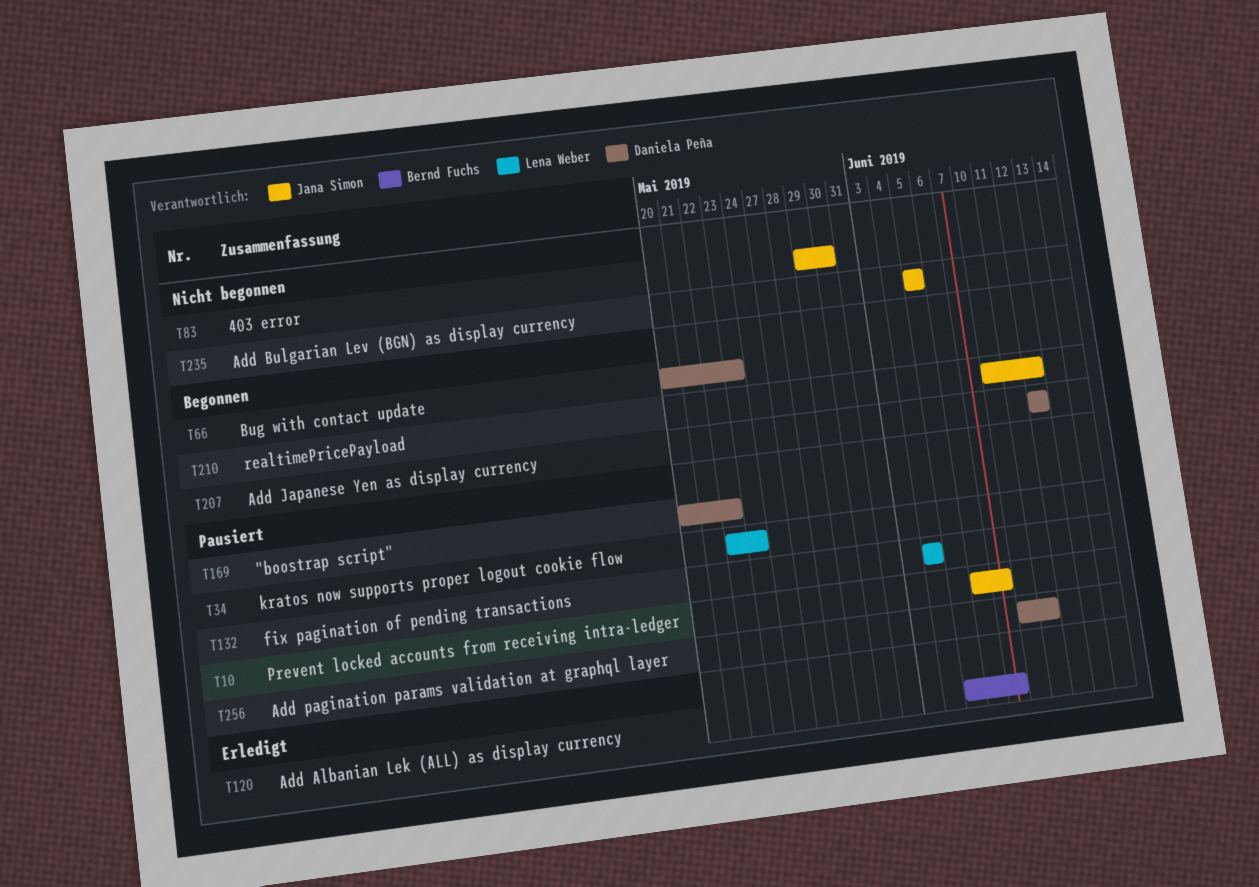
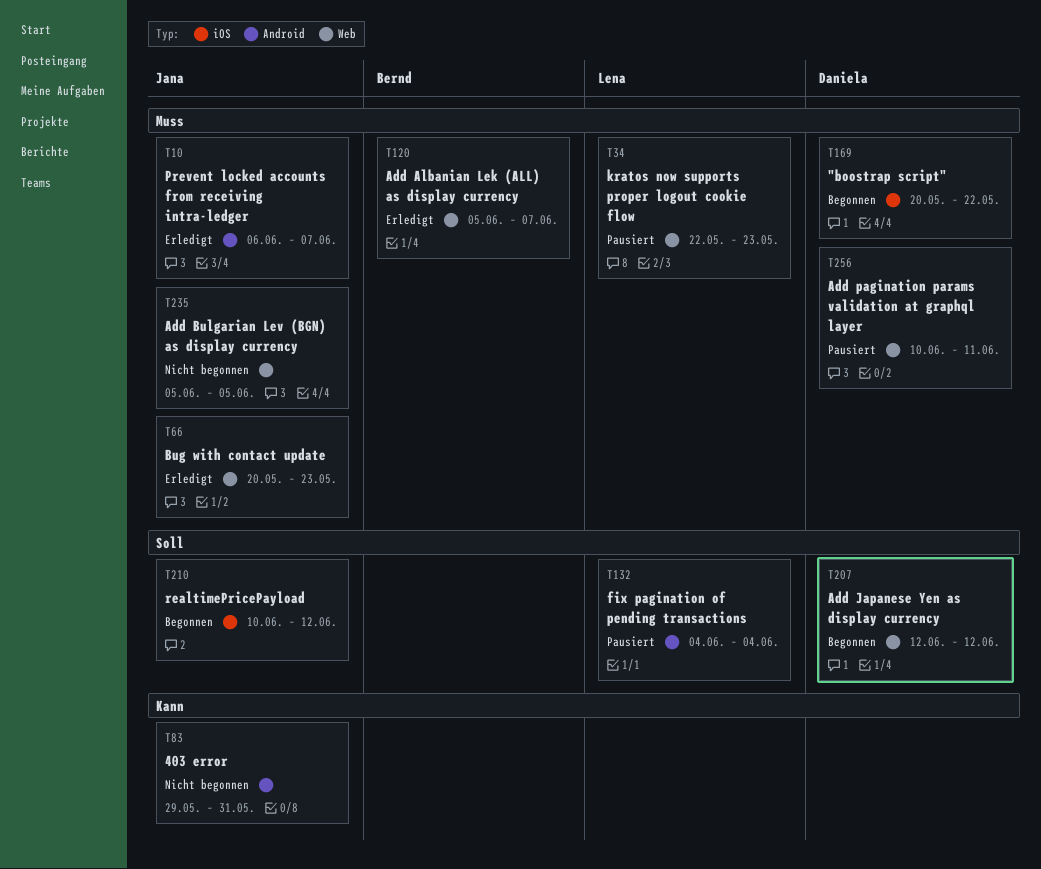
T10, status: Pausiert -> Erledigt
T66, status: Begonnen -> Erledigt
T66, owner: Daniela Peña -> Jana Simon
T83, due: May 30 -> May 31
T169, status: Pausiert -> Begonnen

